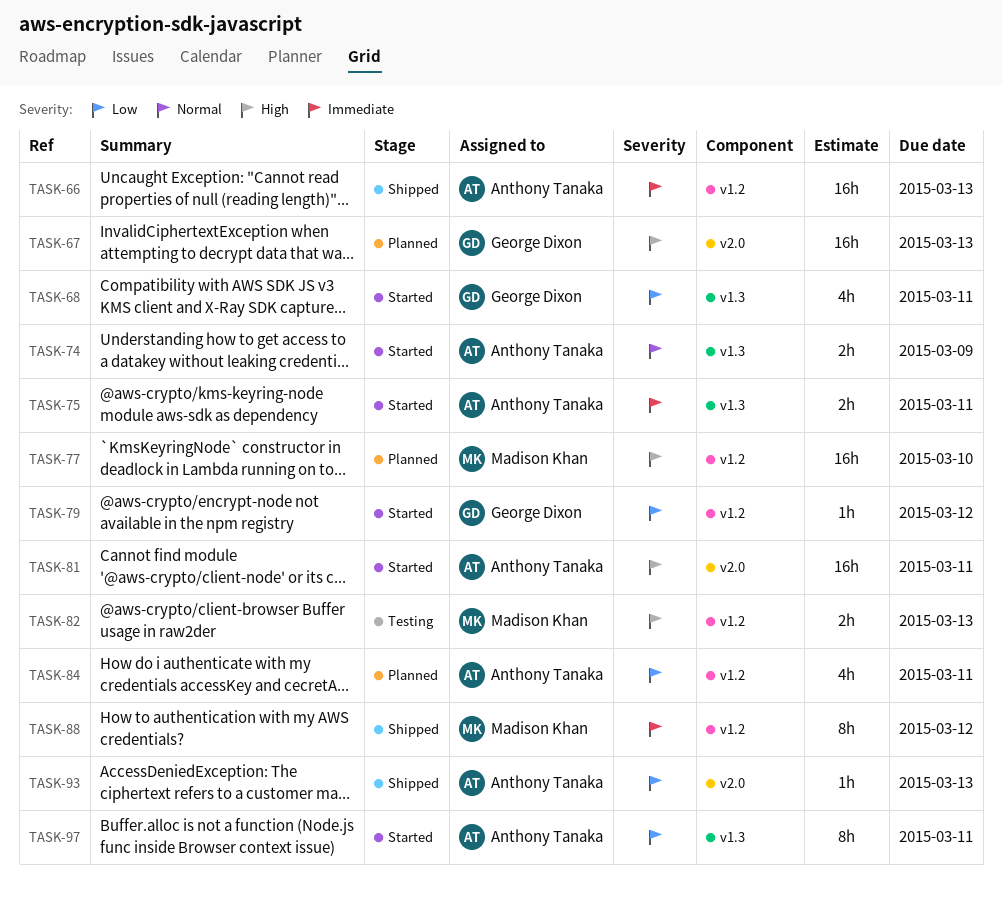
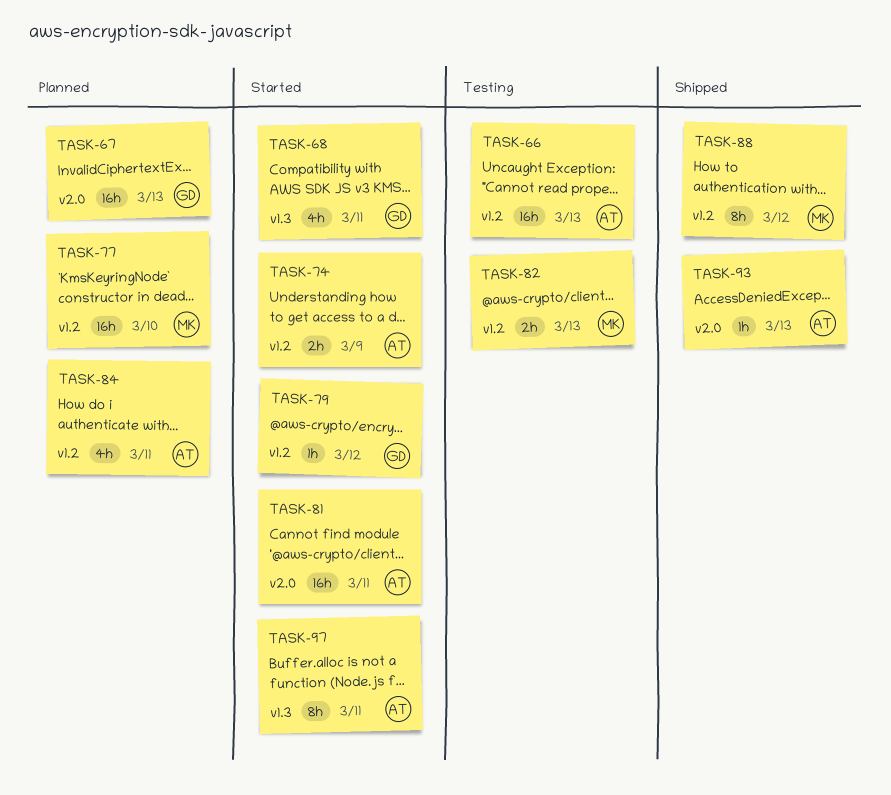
TASK-66, status: Shipped -> Testing
TASK-74, label: v1.3 -> v1.2
TASK-75: present -> none

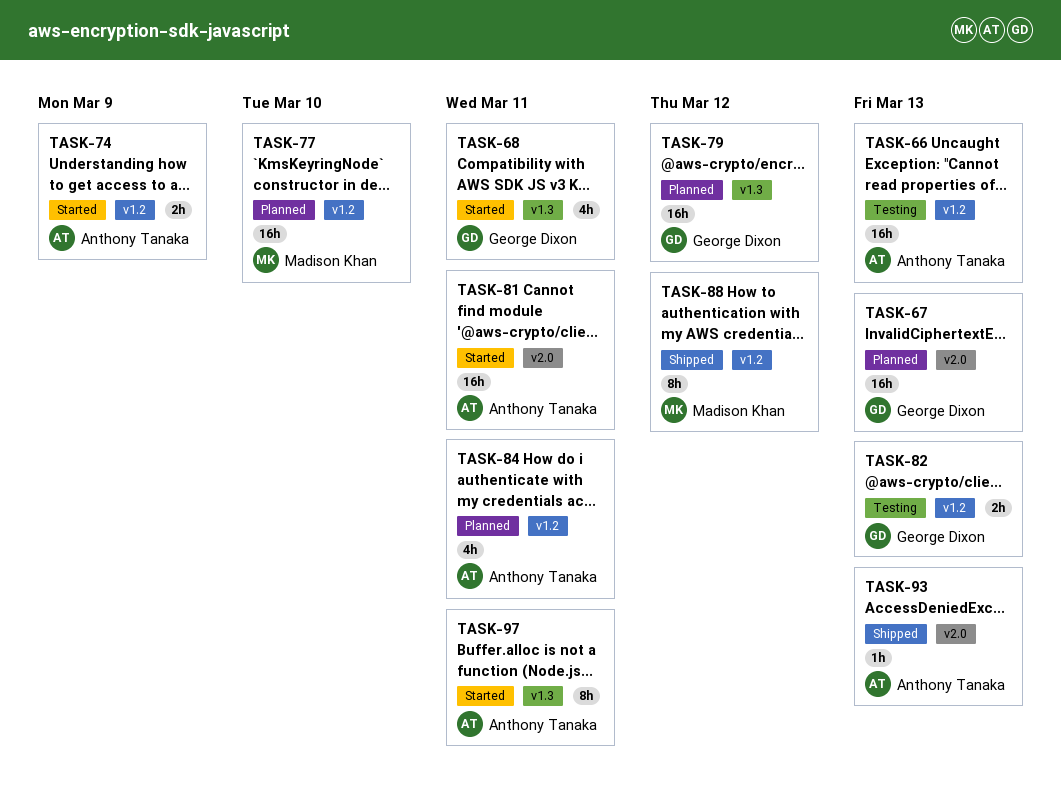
TASK-79, status: Started -> Planned
TASK-79, label: v1.2 -> v1.3
TASK-79, estimate: 1h -> 16h
TASK-82, owner: Madison Khan -> George Dixon

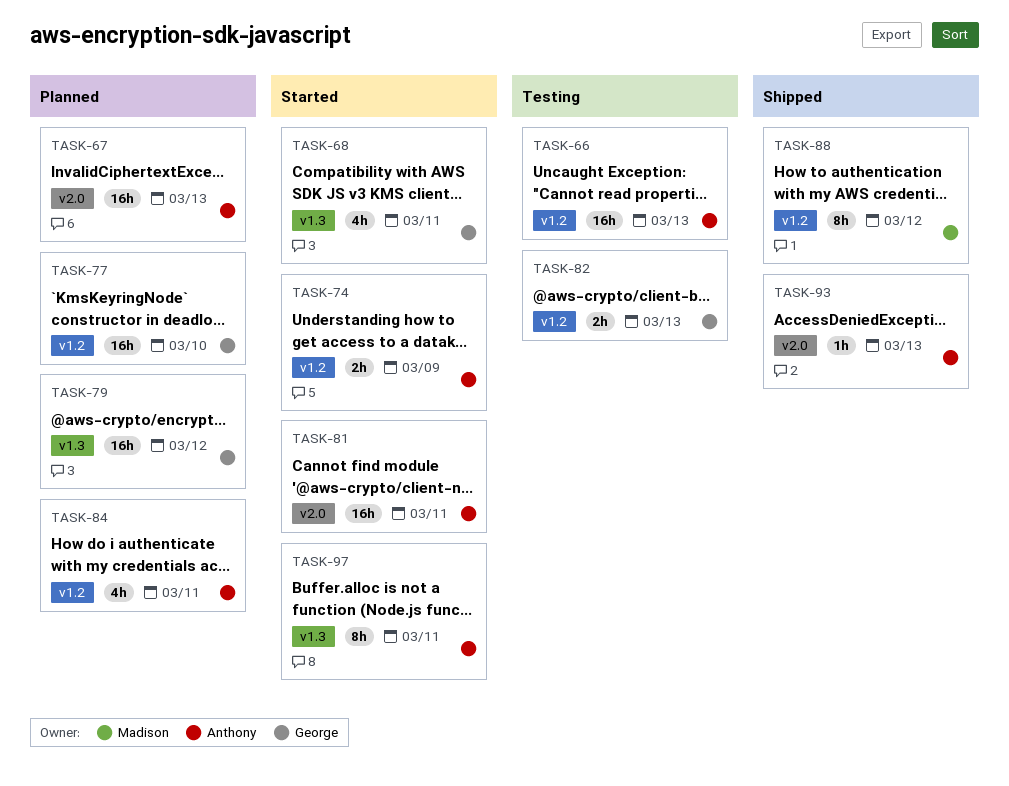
TASK-67, owner: George Dixon -> Anthony Tanaka
TASK-77, owner: Madison Khan -> George Dixon

